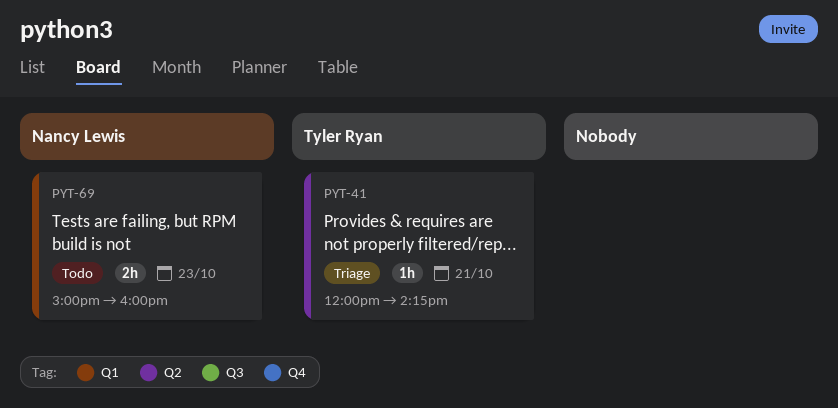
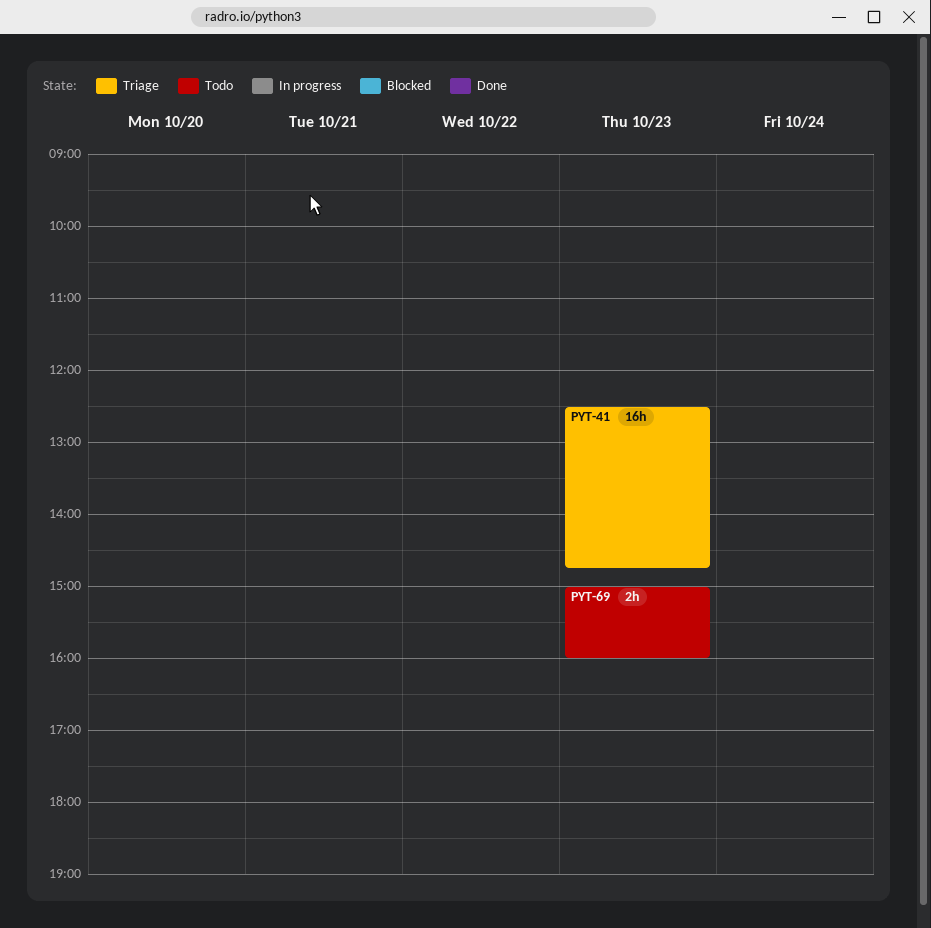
PYT-41, estimate: 1h -> 16h
PYT-41, day: Oct 21 -> Oct 23
PYT-41, begins: 12:00 -> 12:30
PYT-41, ends: 14:15 -> 14:45

